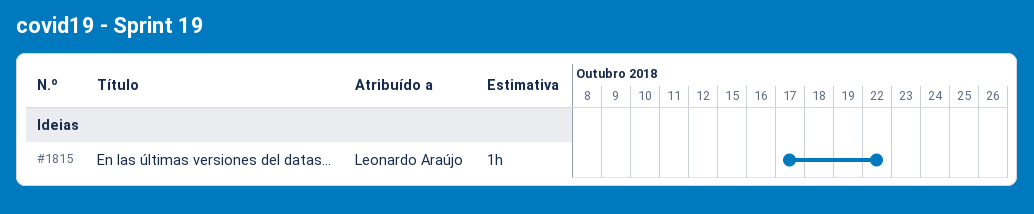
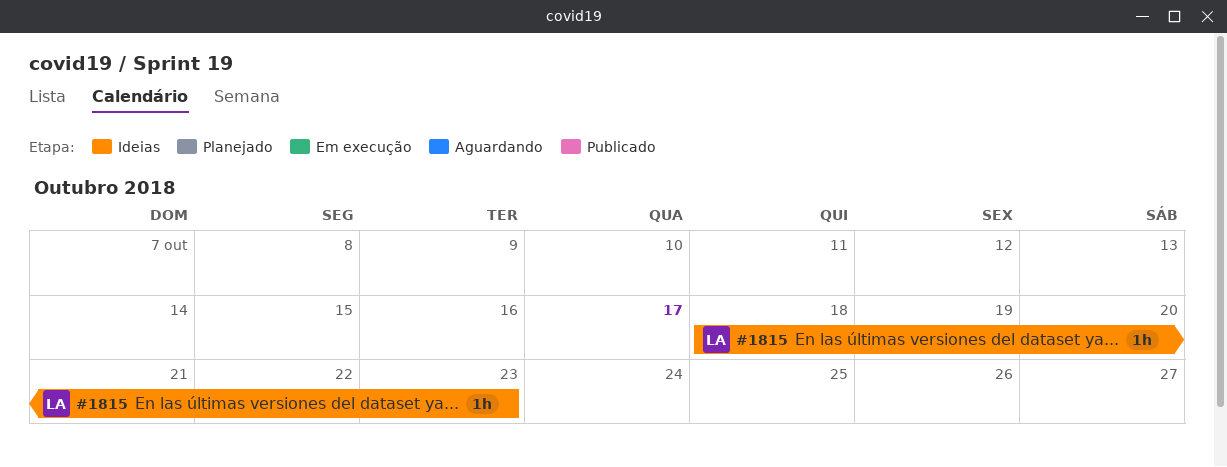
#1815, start: Oct 17 -> Oct 18
#1815, due: Oct 22 -> Oct 23

